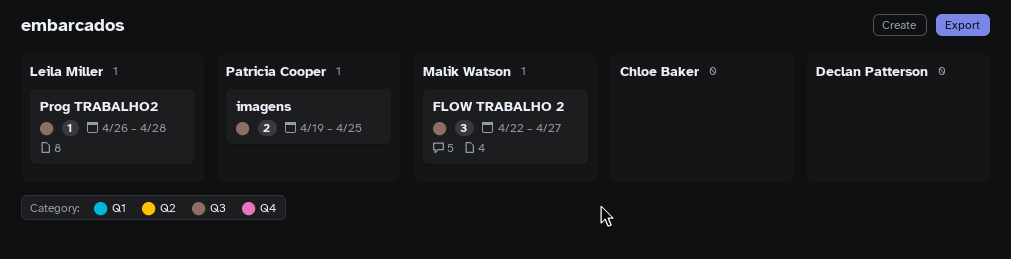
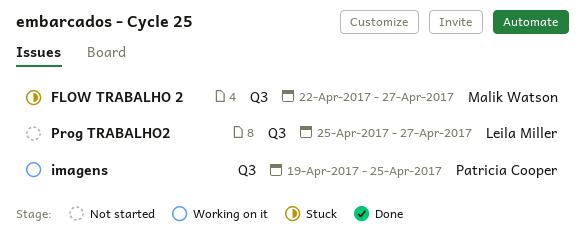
Prog TRABALHO2, start: Apr 26 -> Apr 25
Prog TRABALHO2, due: Apr 28 -> Apr 27

